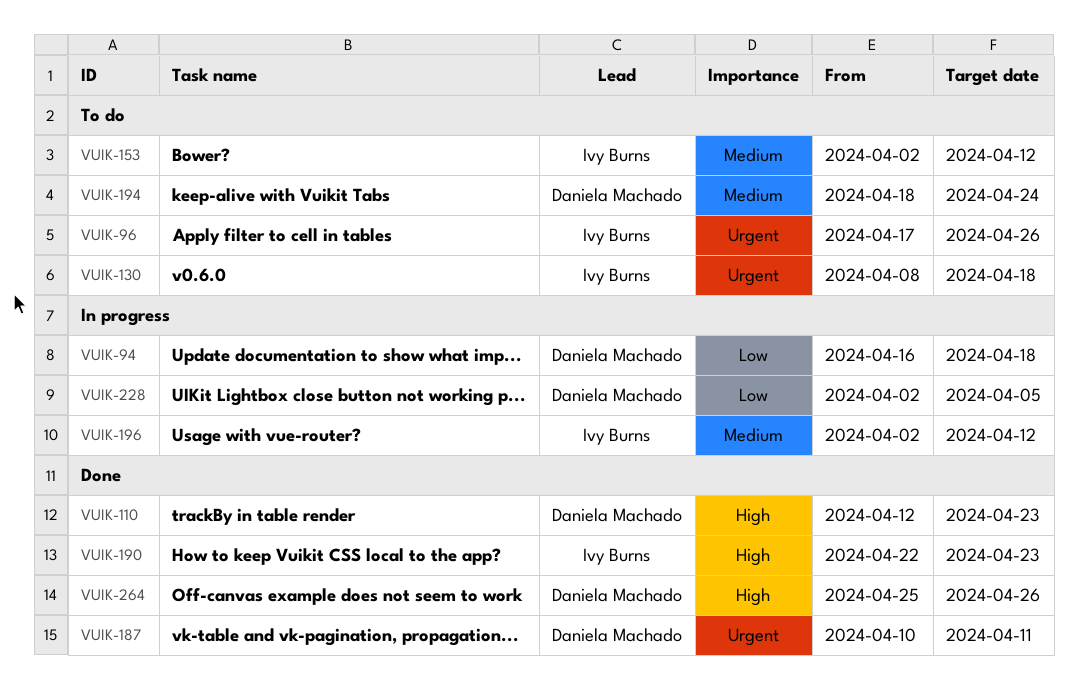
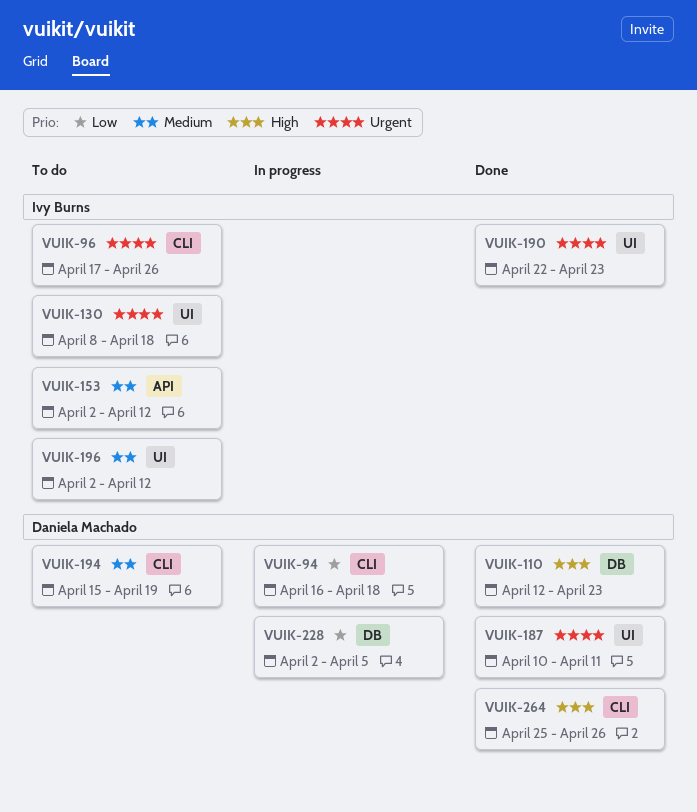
VUIK-190, priority: High -> Urgent
VUIK-194, start: Apr 18 -> Apr 15
VUIK-194, due: Apr 24 -> Apr 19
VUIK-196, status: In progress -> To do

